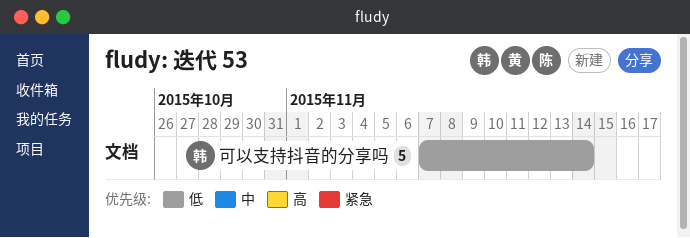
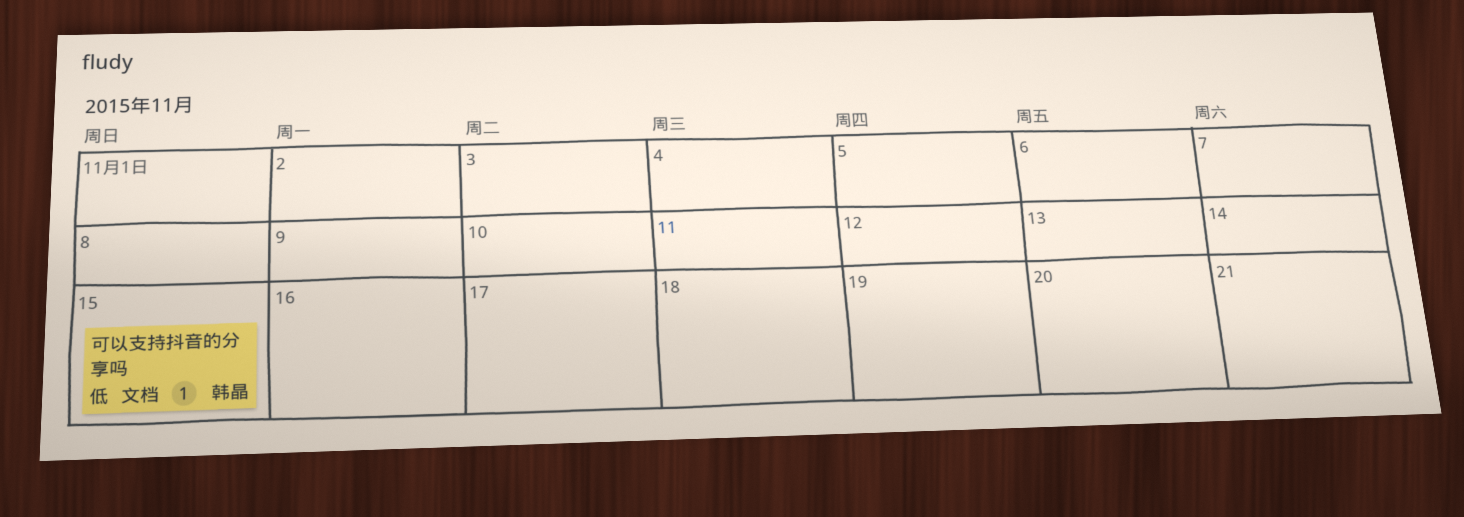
可以支持抖音的分享吗, estimate: 5 -> 1
可以支持抖音的分享吗, due: Nov 14 -> Nov 15

